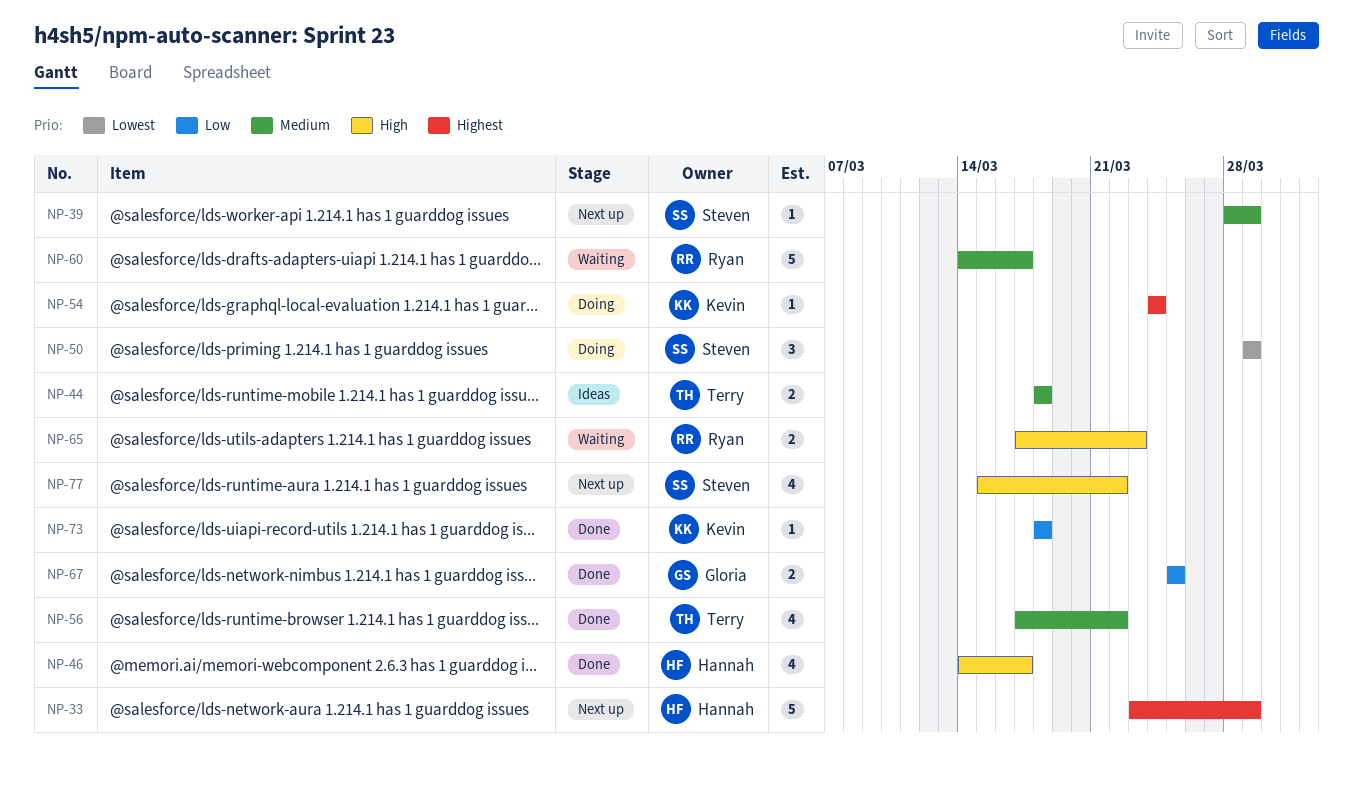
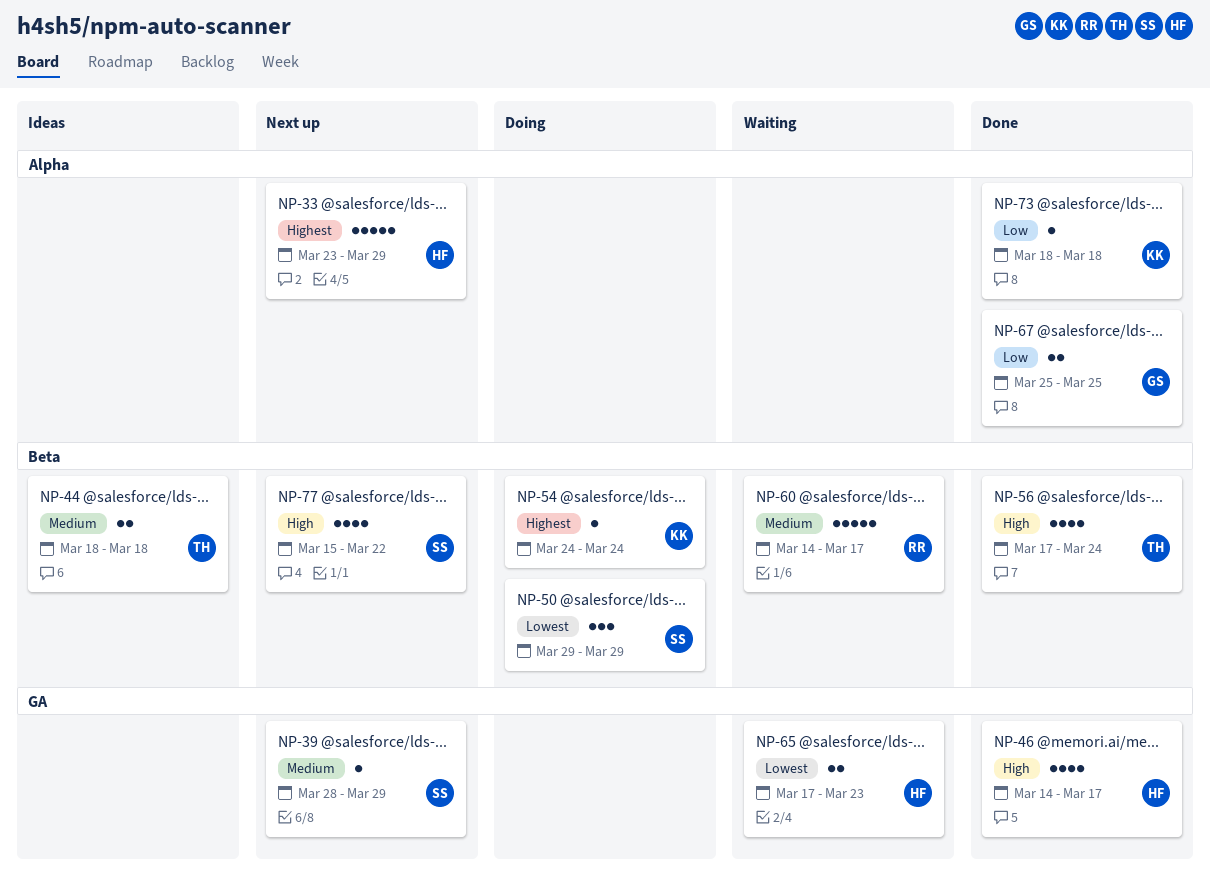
NP-56, priority: Medium -> High
NP-56, due: Mar 22 -> Mar 24
NP-65, owner: Ryan -> Hannah
NP-65, priority: High -> Lowest

